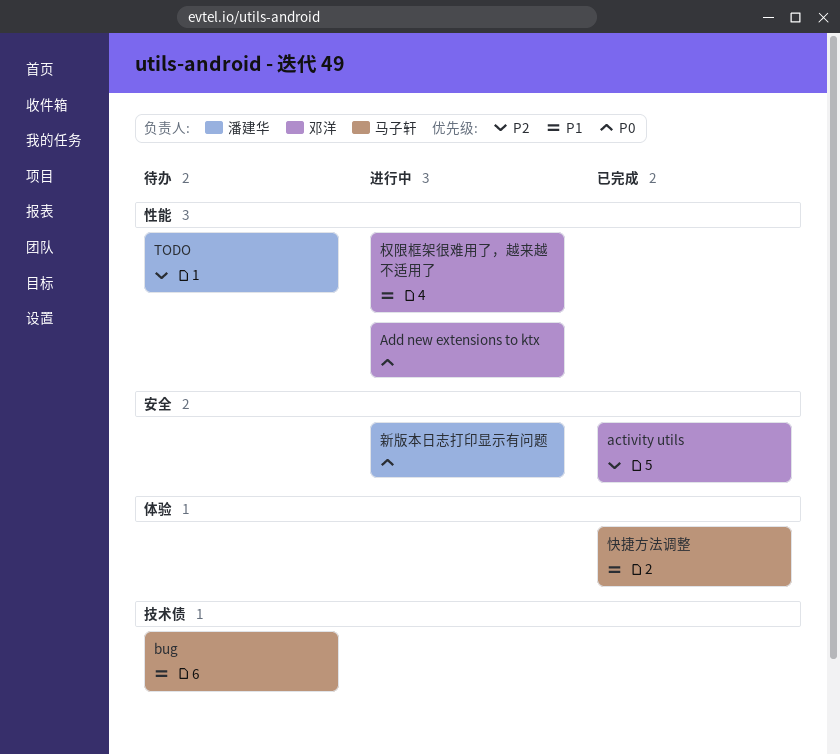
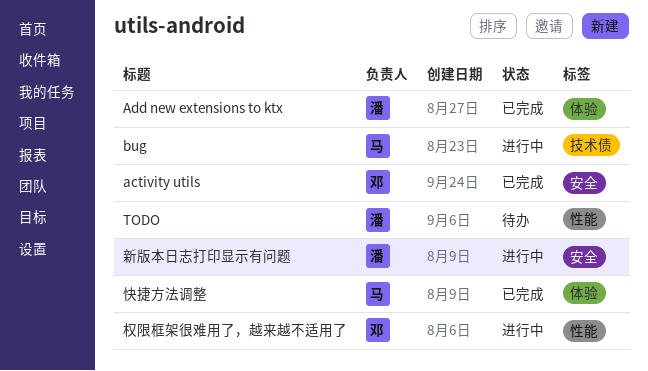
Add new extensions to ktx, status: 进行中 -> 已完成
Add new extensions to ktx, owner: 邓洋 -> 潘建华
Add new extensions to ktx, label: 性能 -> 体验
bug, status: 待办 -> 进行中

